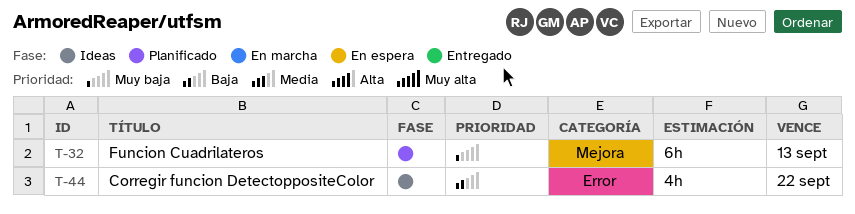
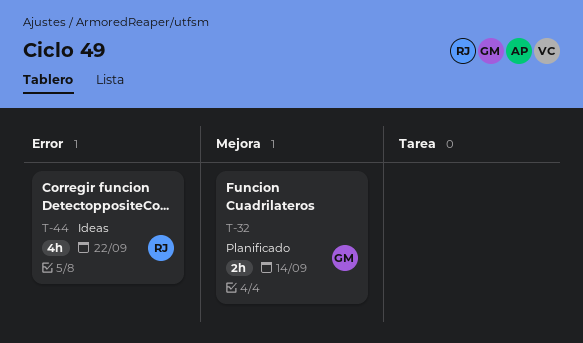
T-32, estimate: 6h -> 2h
T-32, due: Sep 13 -> Sep 14

